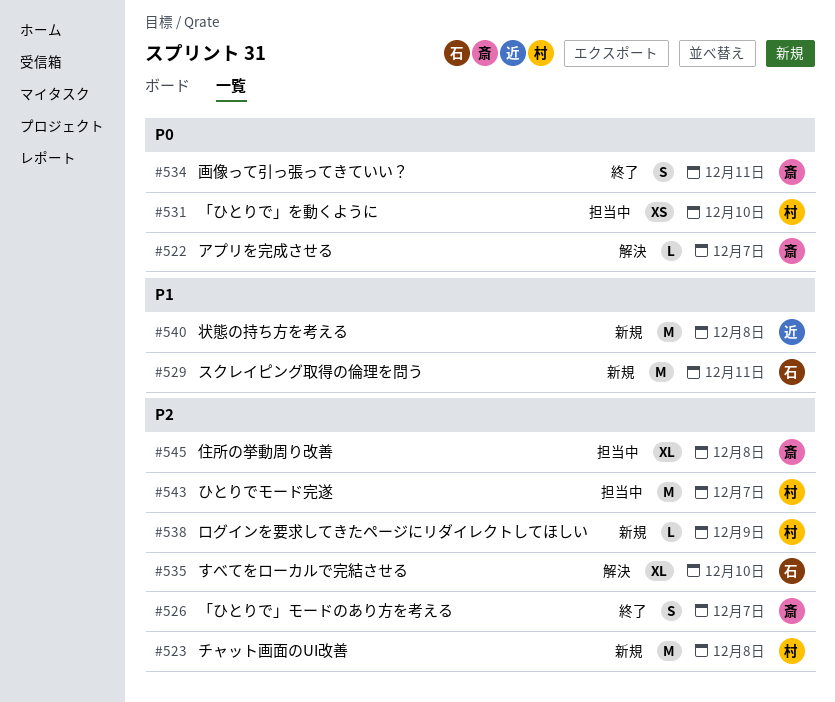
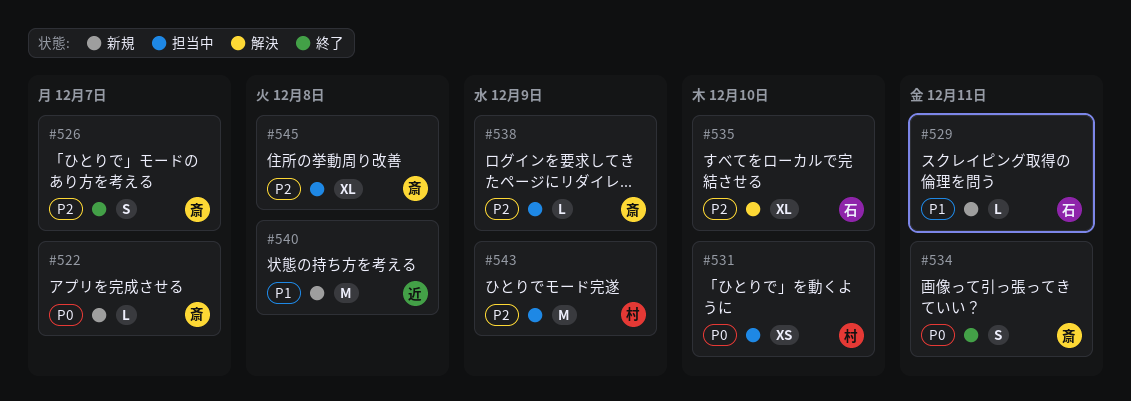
#522, status: 解決 -> 新規
#523: present -> none
#529, estimate: M -> L
#538, status: 新規 -> 担当中
#538, owner: 村 -> 斎
#543, due: Dec 7 -> Dec 9

